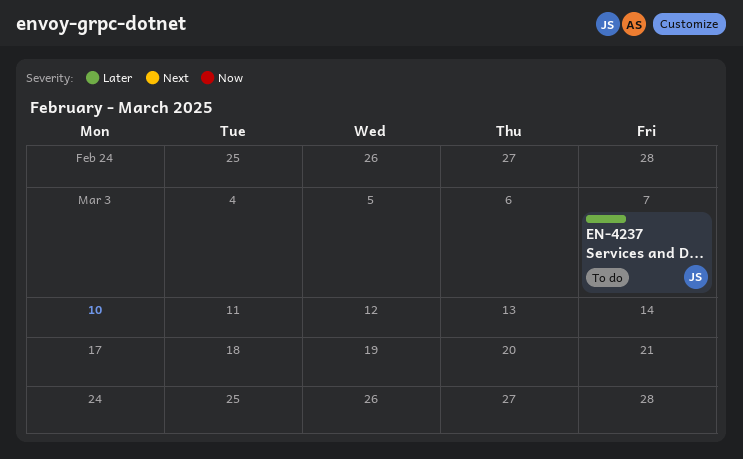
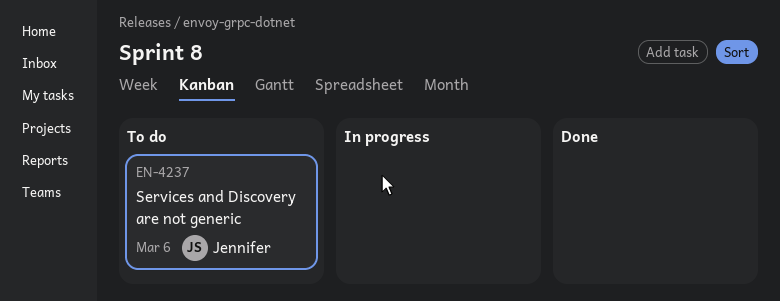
EN-4237, due: Mar 7 -> Mar 6

